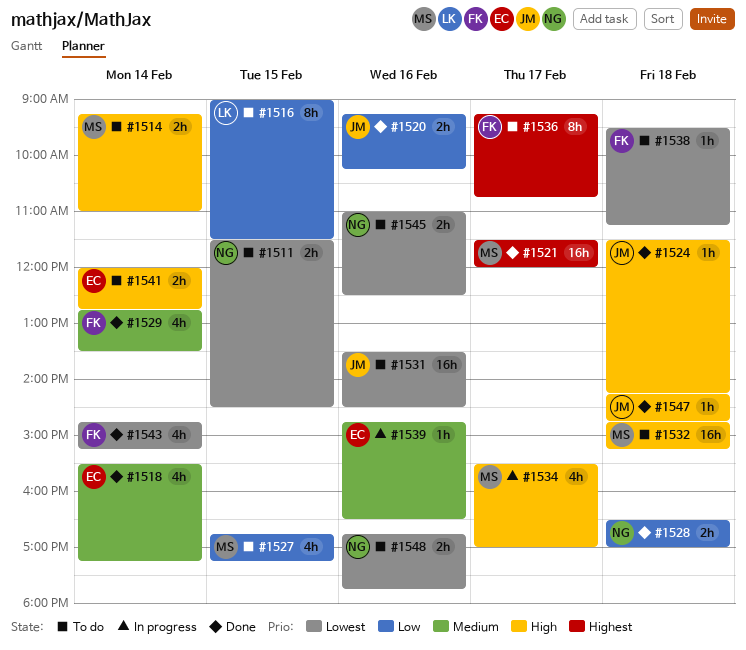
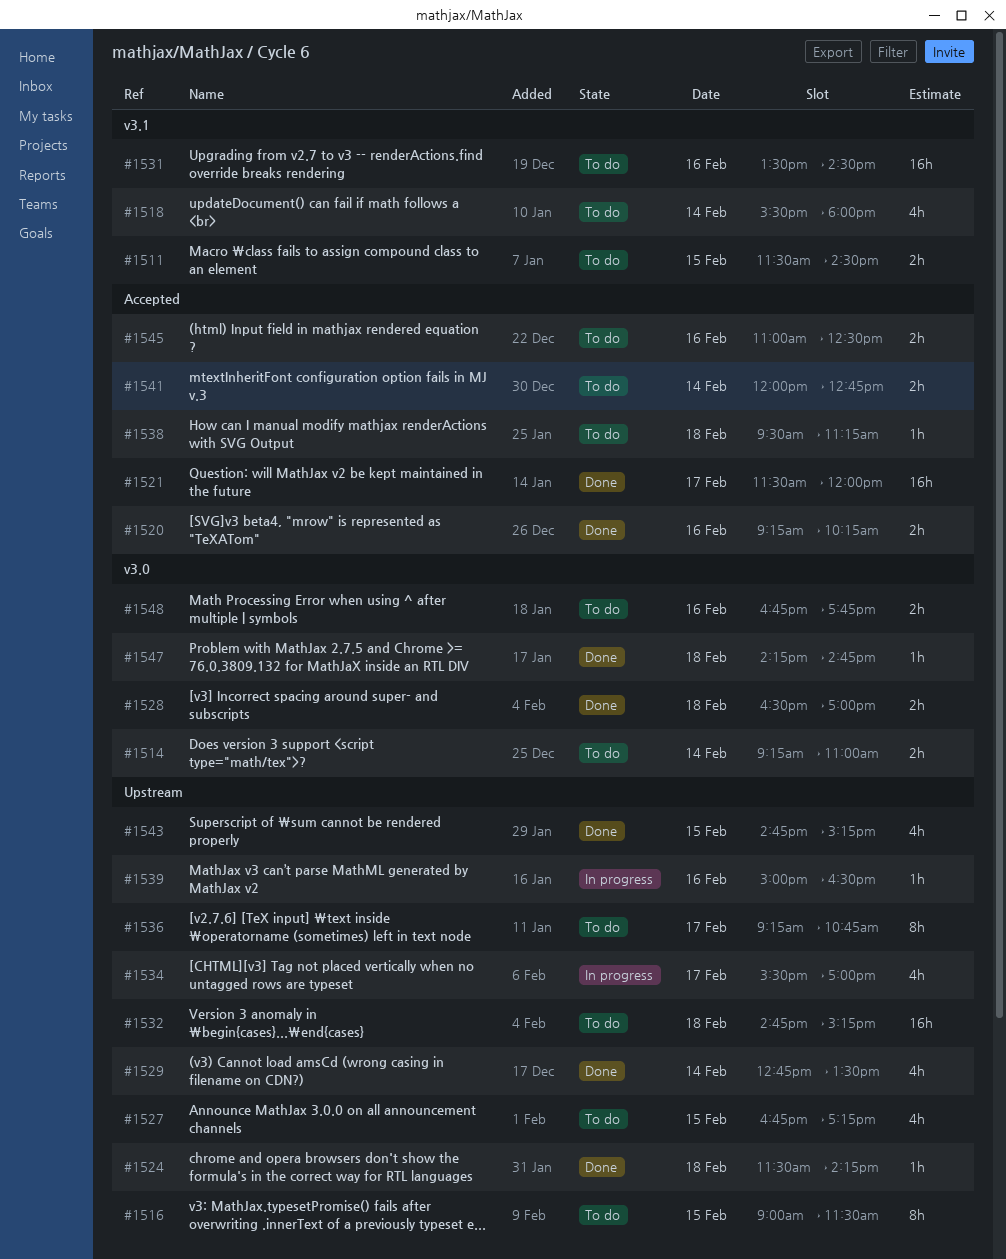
#1518, status: Done -> To do
#1518, ends: 17:15 -> 18:00
#1539, begins: 14:45 -> 15:00
#1543, day: Feb 14 -> Feb 15

